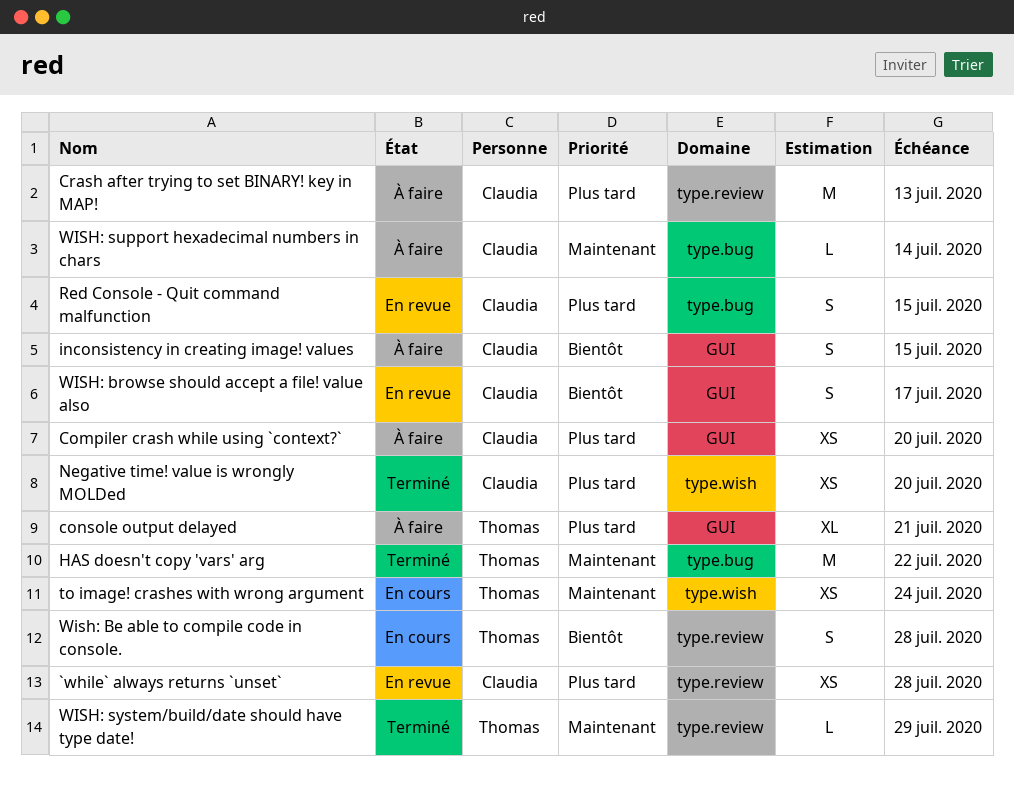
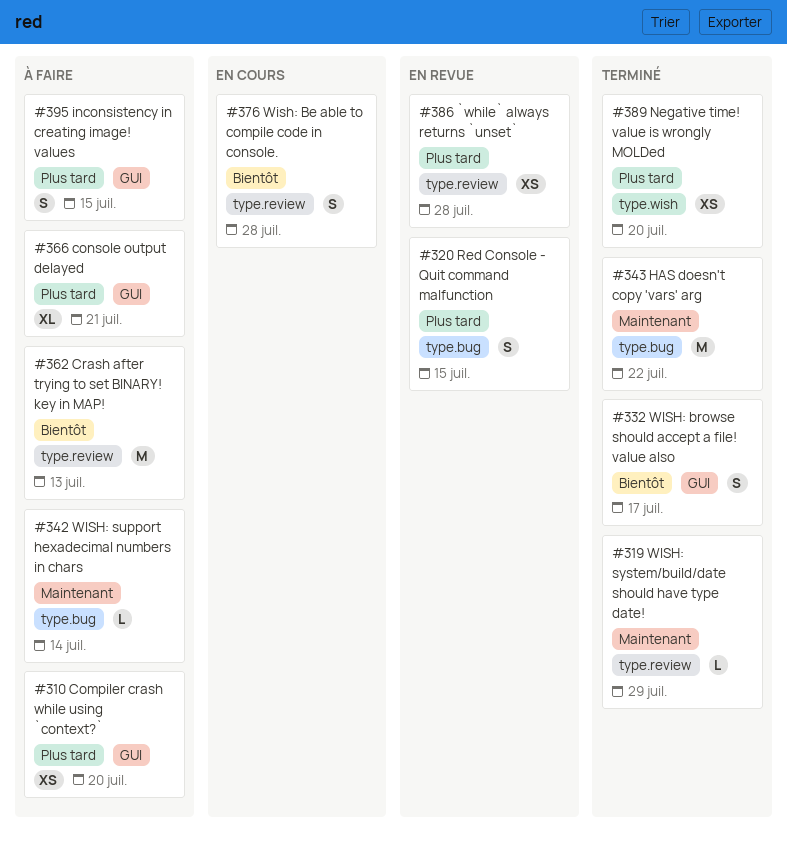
Crash after trying to set BINARY! key in MAP!, priority: Plus tard -> Bientôt
inconsistency in creating image! values, priority: Bientôt -> Plus tard
to image! crashes with wrong argument: present -> none
WISH: browse should accept a file! value also, status: En revue -> Terminé

